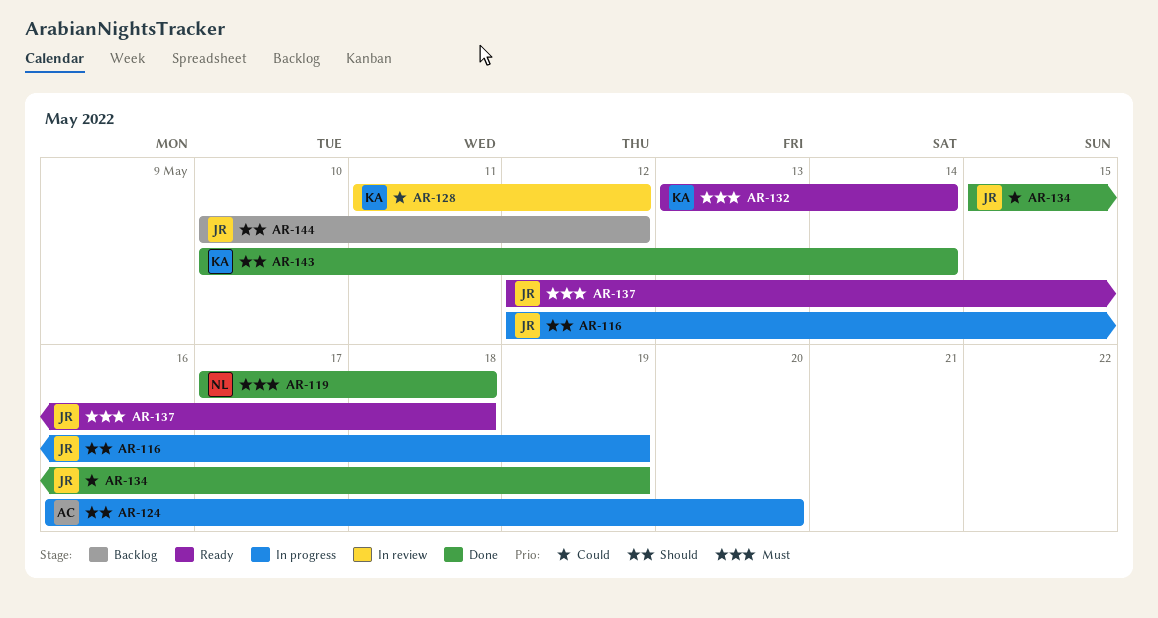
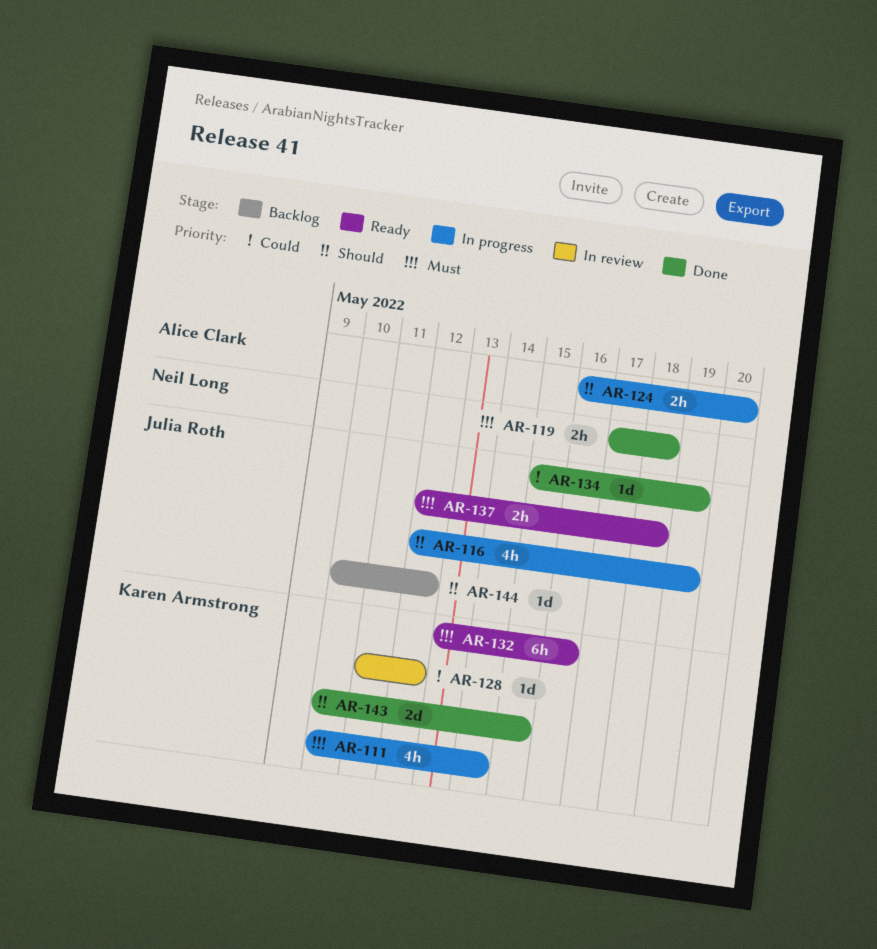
AR-111: none -> present
AR-132, due: May 14 -> May 16
AR-143, due: May 14 -> May 15

